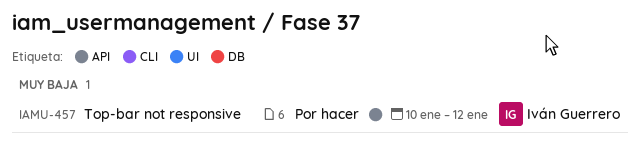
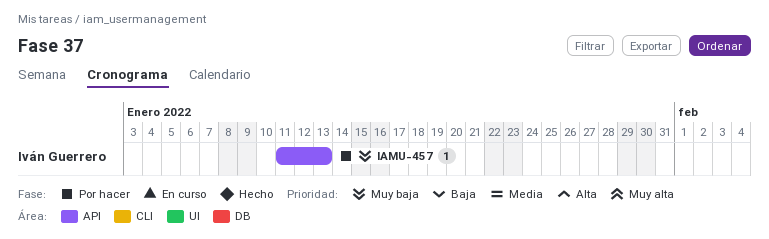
IAMU-457, start: Jan 10 -> Jan 11
IAMU-457, due: Jan 12 -> Jan 13

